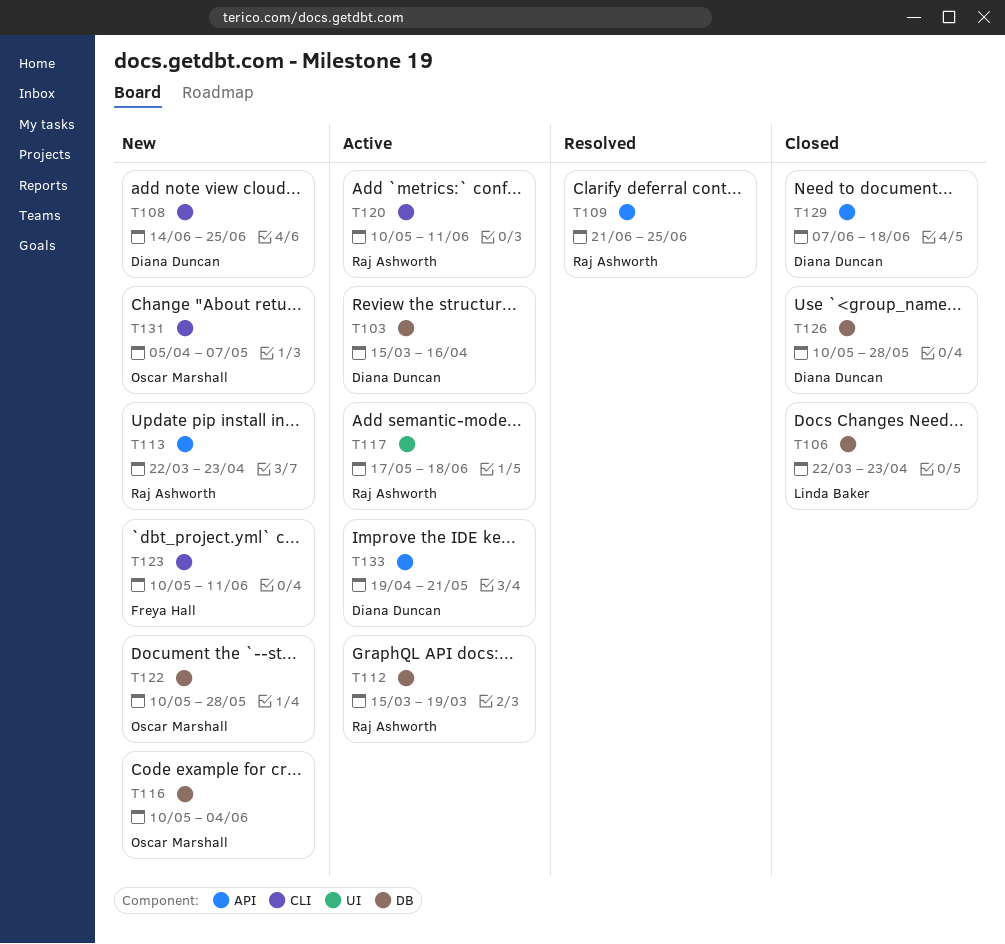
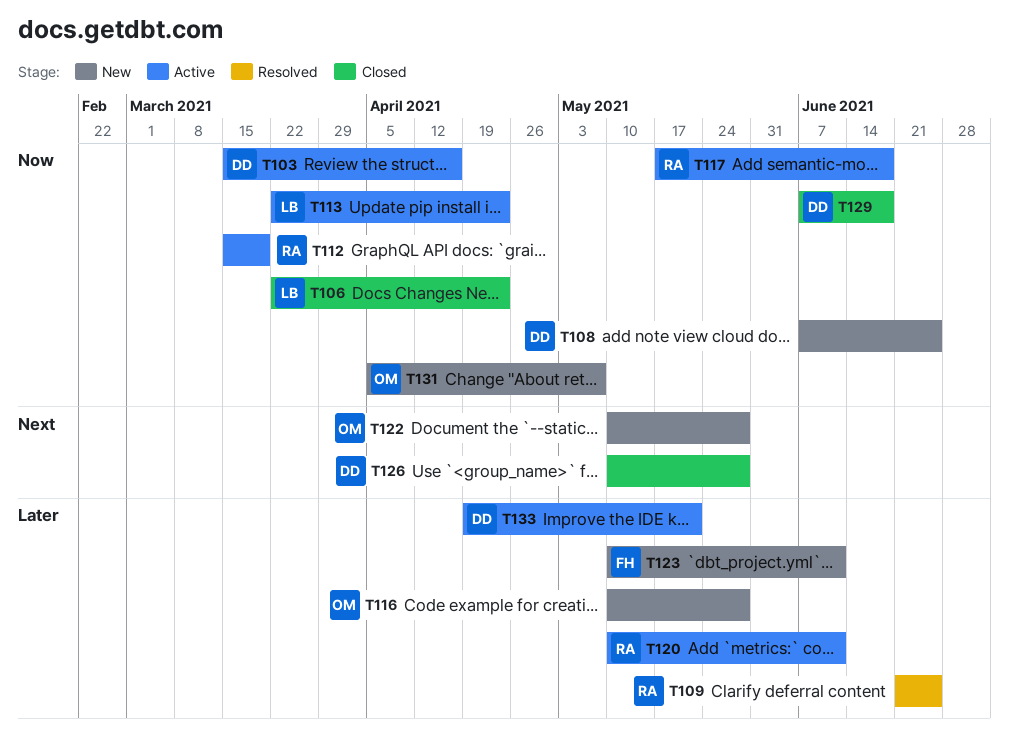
T108, start: Jun 14 -> Jun 7
T113, status: New -> Active
T113, owner: Raj Ashworth -> Linda Baker
T116, due: Jun 4 -> May 28

